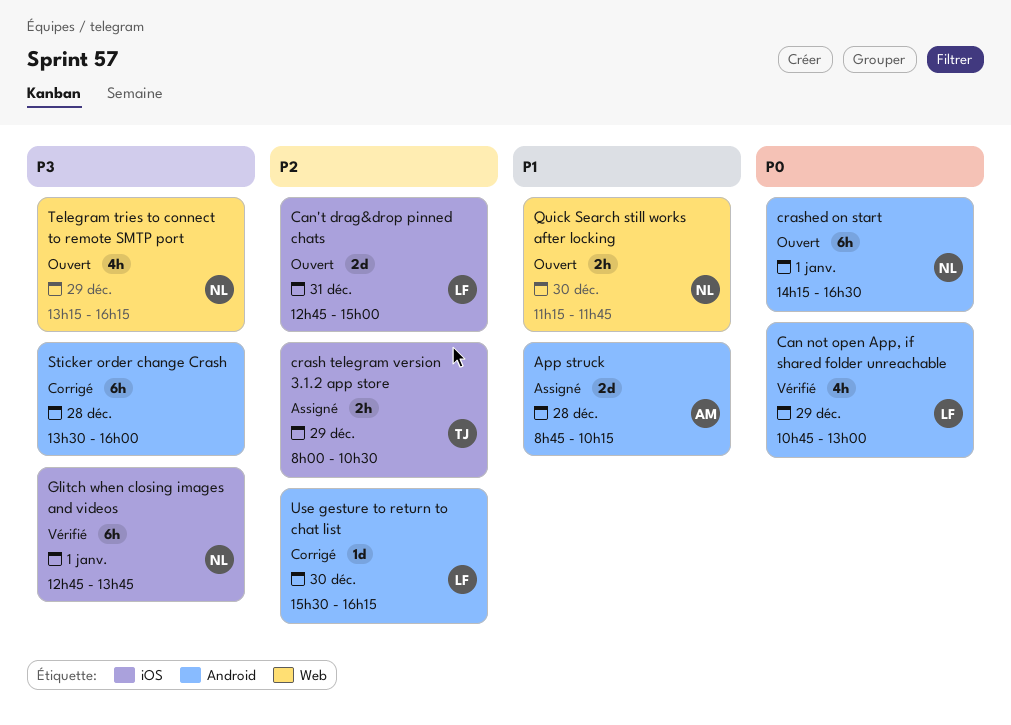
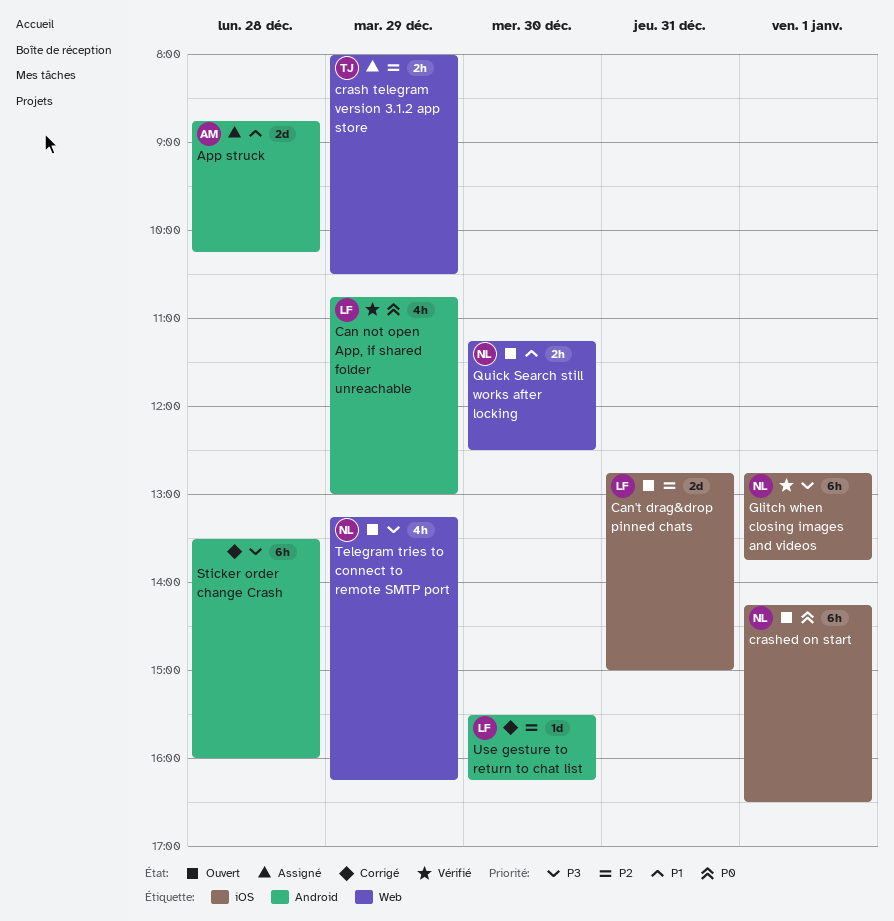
crash telegram version 3.1.2 app store, label: iOS -> Web
crashed on start, label: Android -> iOS
Quick Search still works after locking, ends: 11:45 -> 12:30

